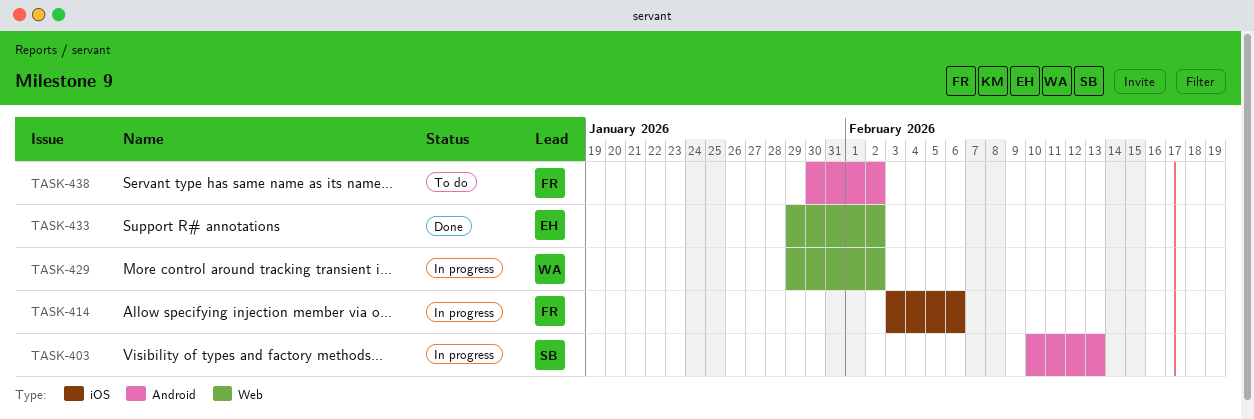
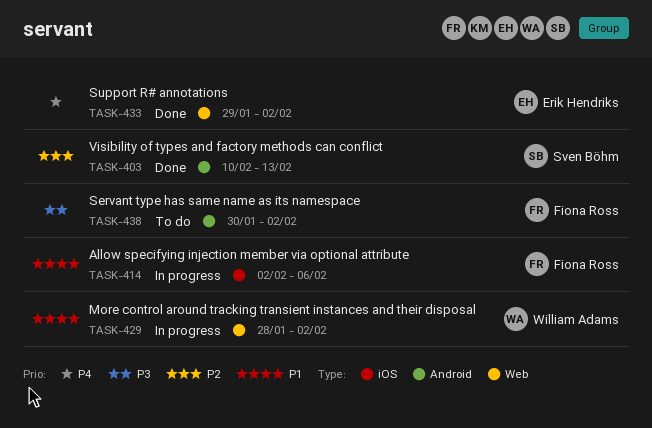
TASK-403, status: In progress -> Done
TASK-414, start: Feb 3 -> Feb 2
TASK-429, start: Jan 29 -> Jan 28

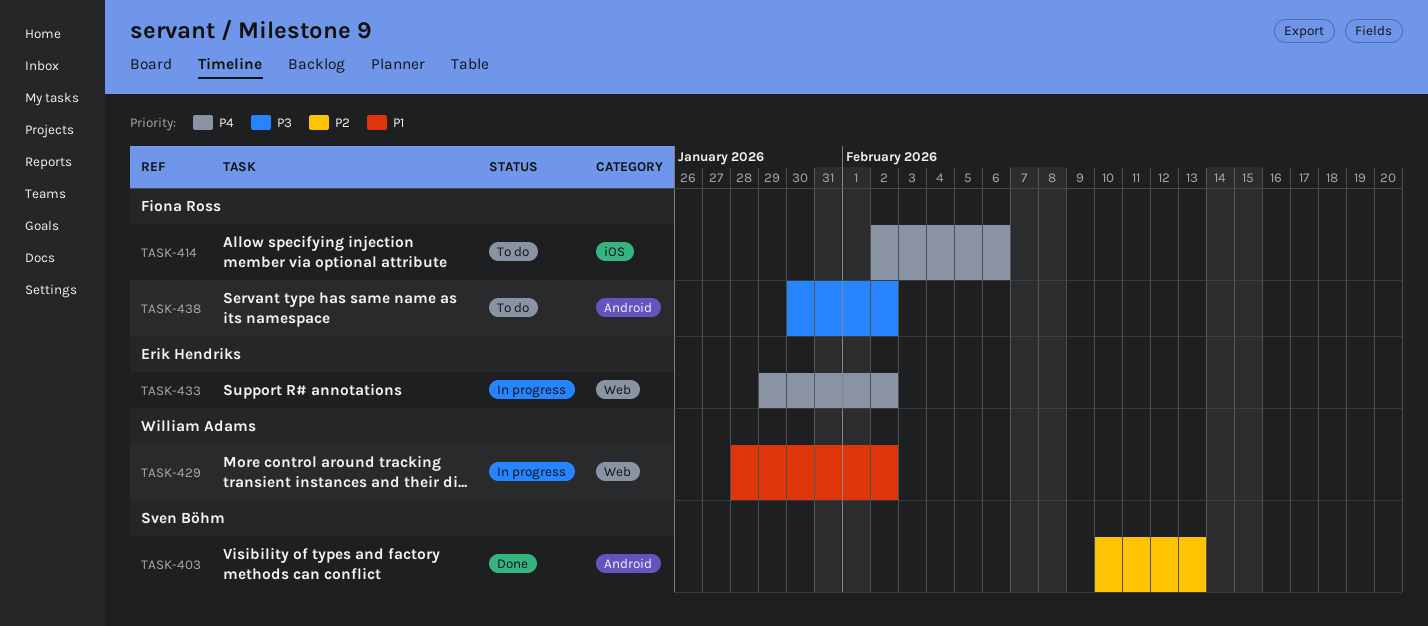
TASK-414, status: In progress -> To do
TASK-414, priority: P1 -> P4
TASK-433, status: Done -> In progress

